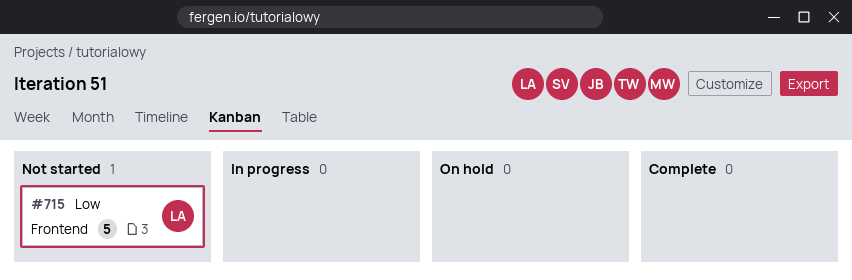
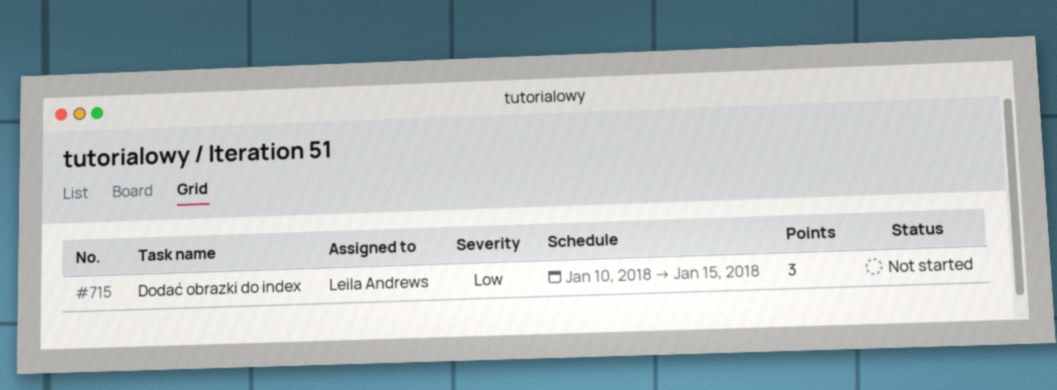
#715, estimate: 5 -> 3

